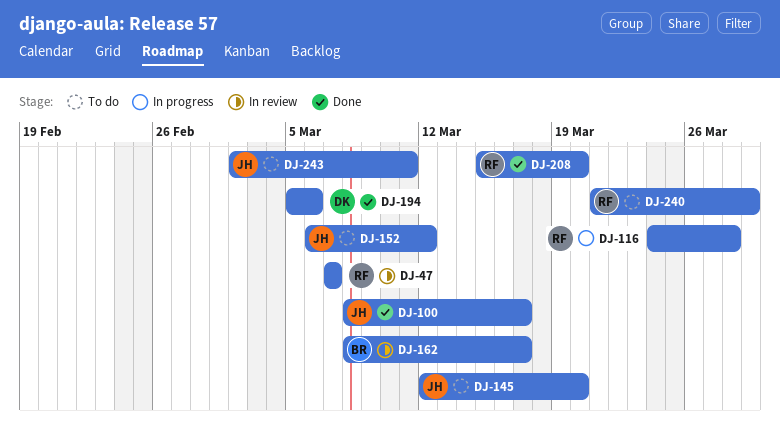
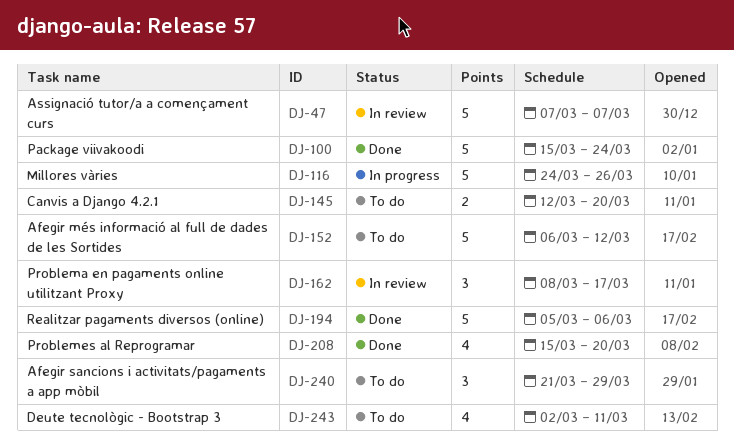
DJ-100, start: Mar 8 -> Mar 15
DJ-100, due: Mar 17 -> Mar 24
DJ-116, due: Mar 28 -> Mar 26

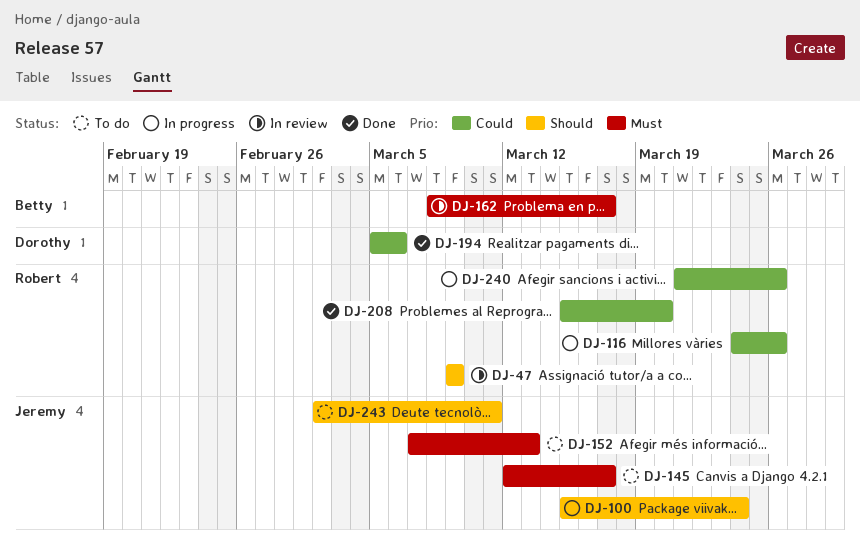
DJ-47, start: Mar 7 -> Mar 9
DJ-47, due: Mar 7 -> Mar 9
DJ-100, status: Done -> In progress
DJ-145, due: Mar 20 -> Mar 17
DJ-152, start: Mar 6 -> Mar 7
DJ-152, due: Mar 12 -> Mar 13
DJ-240, status: To do -> In progress
DJ-240, due: Mar 29 -> Mar 26

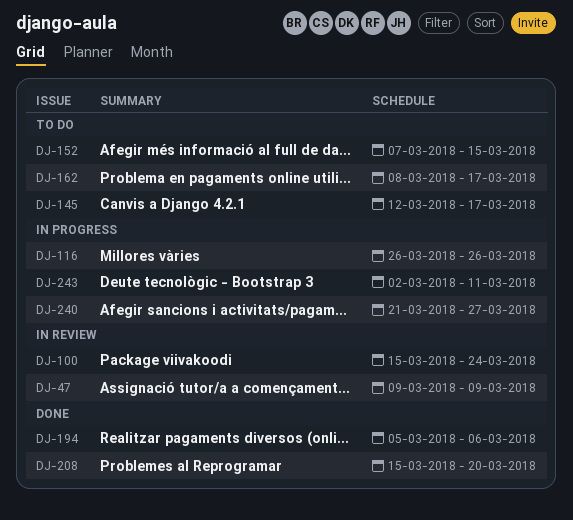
DJ-100, status: In progress -> In review
DJ-116, start: Mar 24 -> Mar 26
DJ-152, due: Mar 13 -> Mar 15
DJ-162, status: In review -> To do
DJ-240, due: Mar 26 -> Mar 27
DJ-243, status: To do -> In progress

